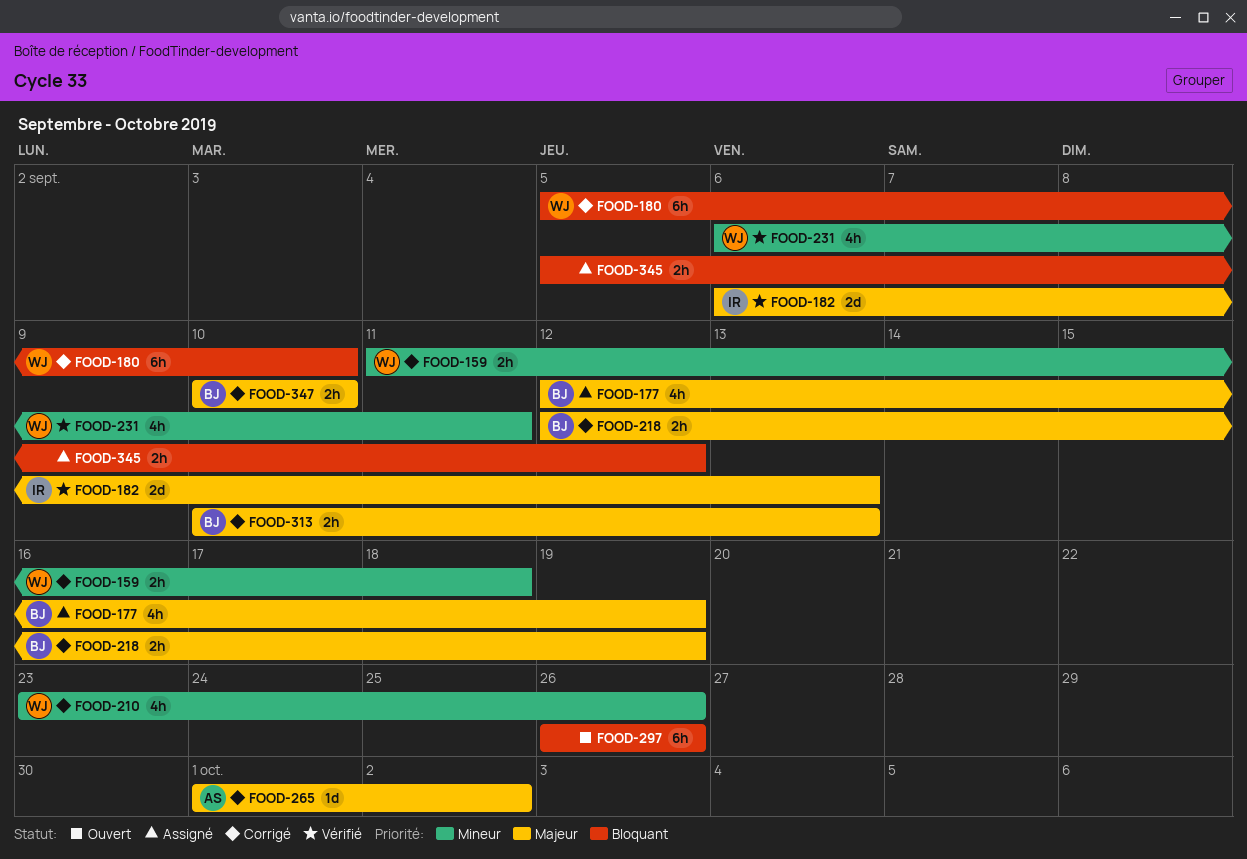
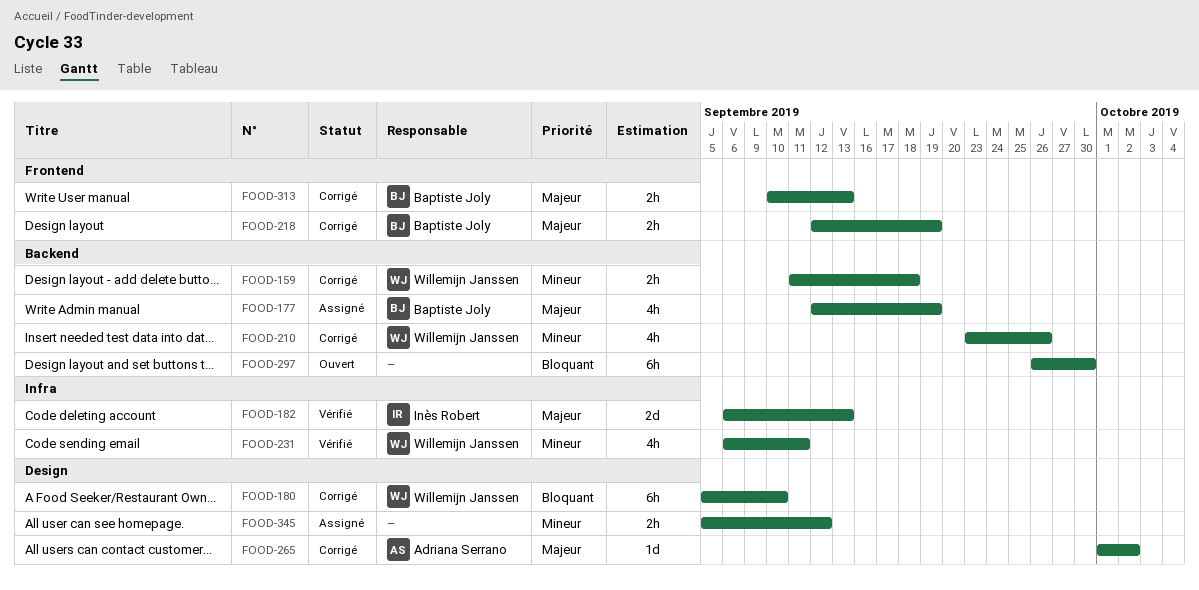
FOOD-297, due: Sep 26 -> Sep 30
FOOD-345, priority: Bloquant -> Mineur
FOOD-347: present -> none

